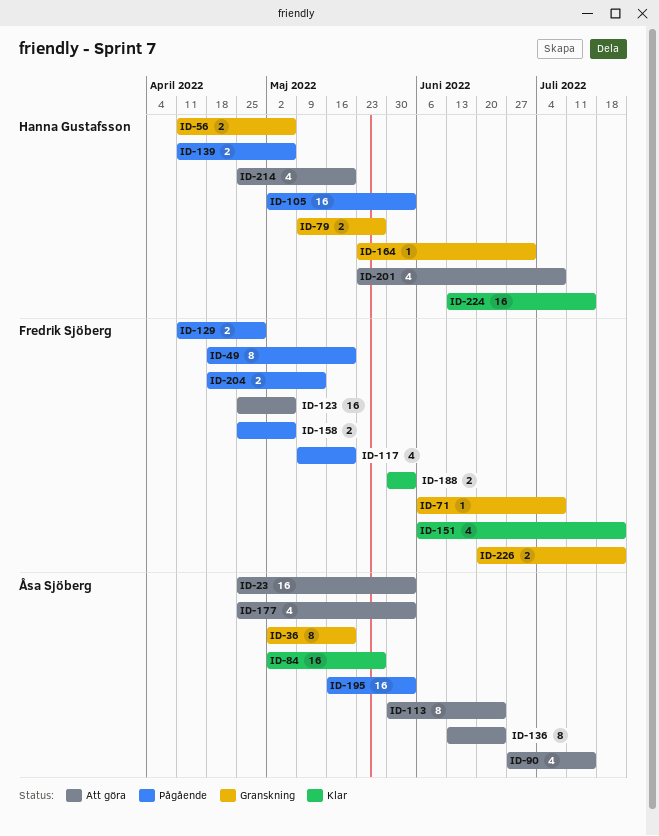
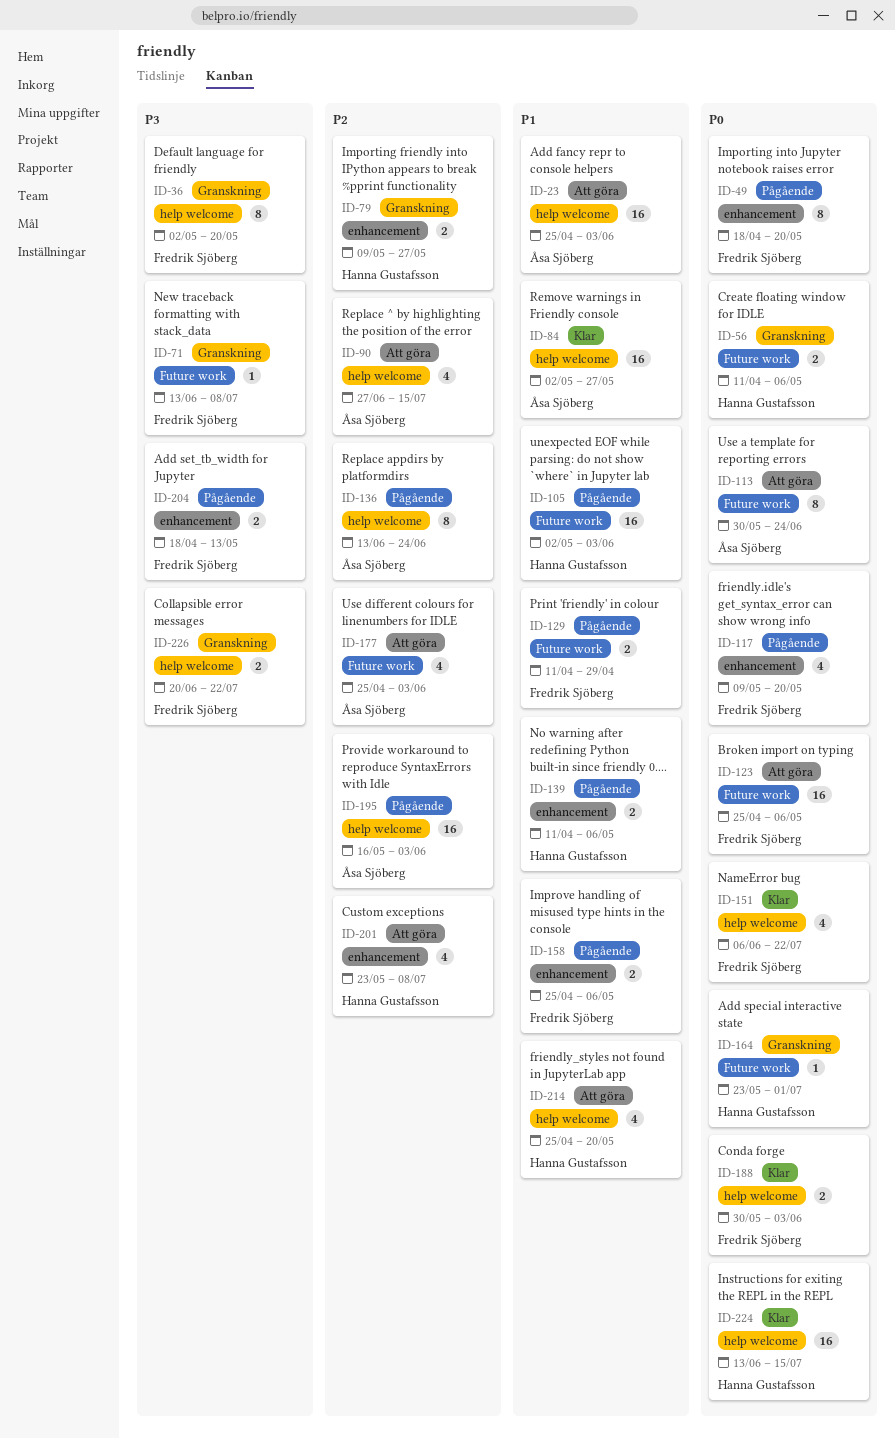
ID-36, owner: Åsa Sjöberg -> Fredrik Sjöberg
ID-71, start: Jun 6 -> Jun 13
ID-136, status: Att göra -> Pågående

